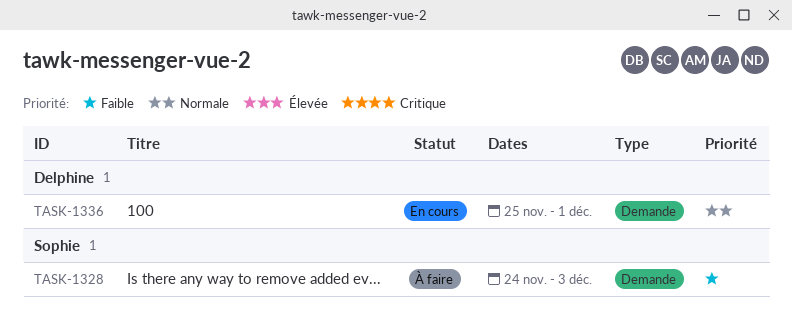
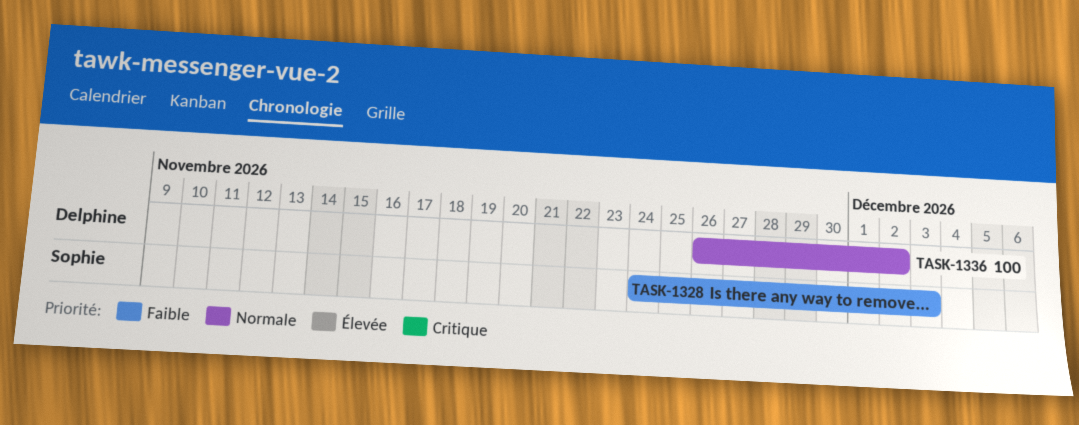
TASK-1336, start: Nov 25 -> Nov 26
TASK-1336, due: Dec 1 -> Dec 2

